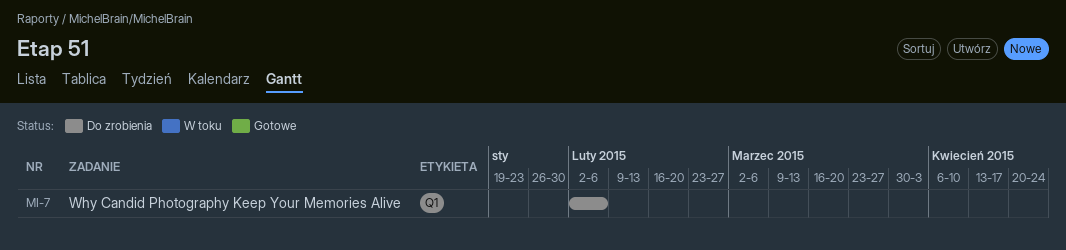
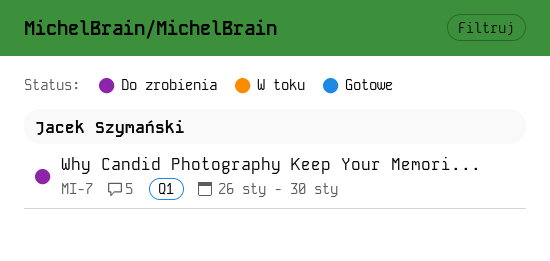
MI-7, start: Feb 2 -> Jan 26
MI-7, due: Feb 6 -> Jan 30

